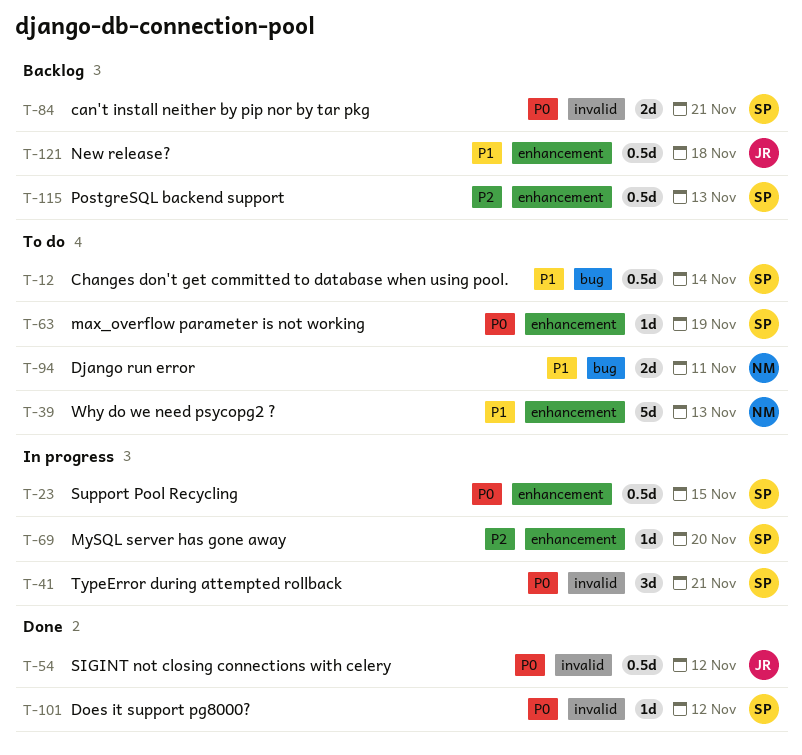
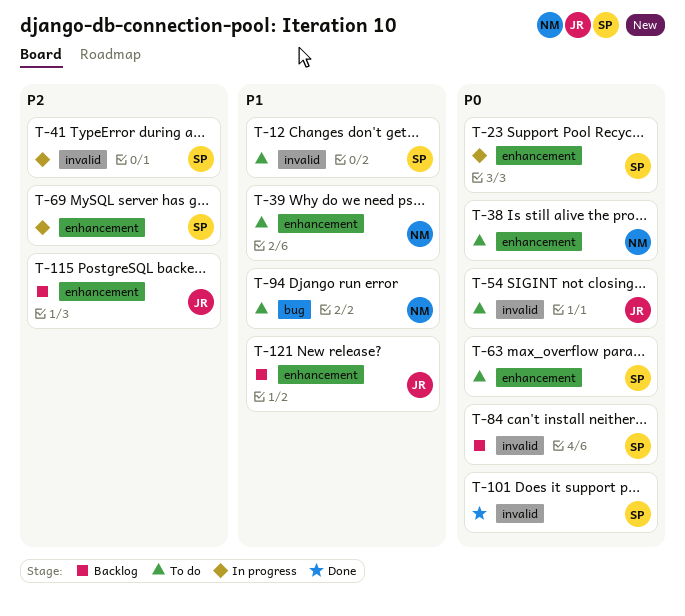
T-12, label: bug -> invalid
T-38: none -> present
T-41, priority: P0 -> P2
T-54, status: Done -> To do
T-115, owner: SP -> JR

